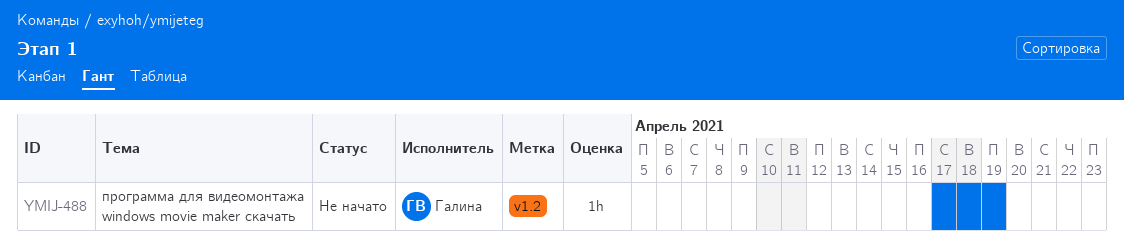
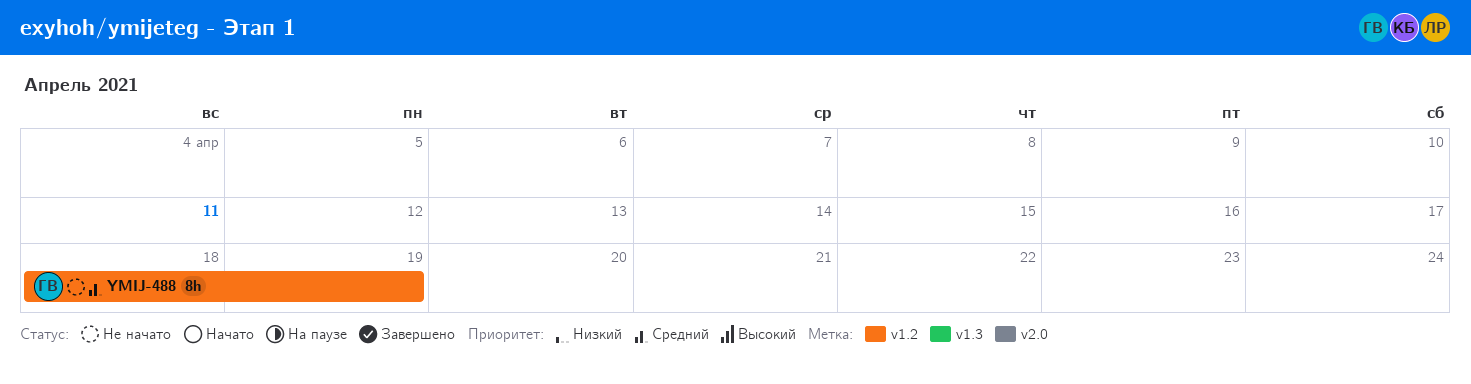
YMIJ-488, estimate: 1h -> 8h
YMIJ-488, start: Apr 17 -> Apr 18

